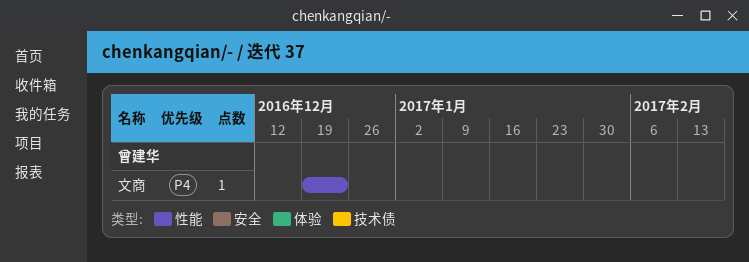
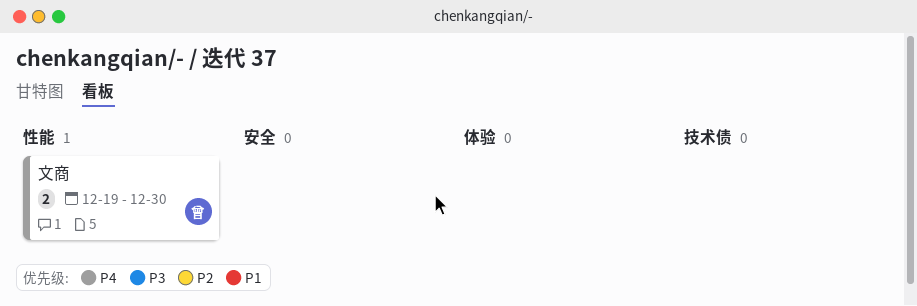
文商, estimate: 1 -> 2
文商, due: Dec 23 -> Dec 30

